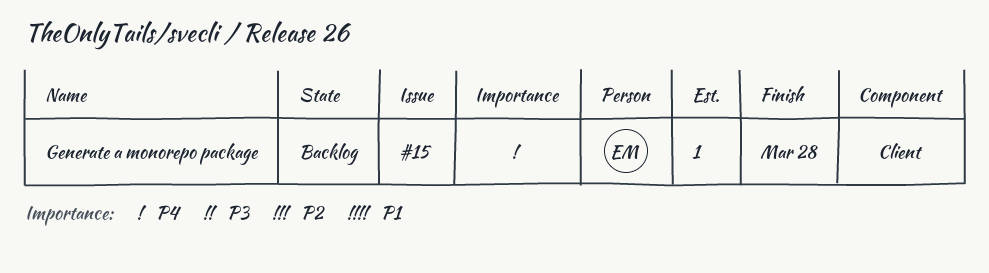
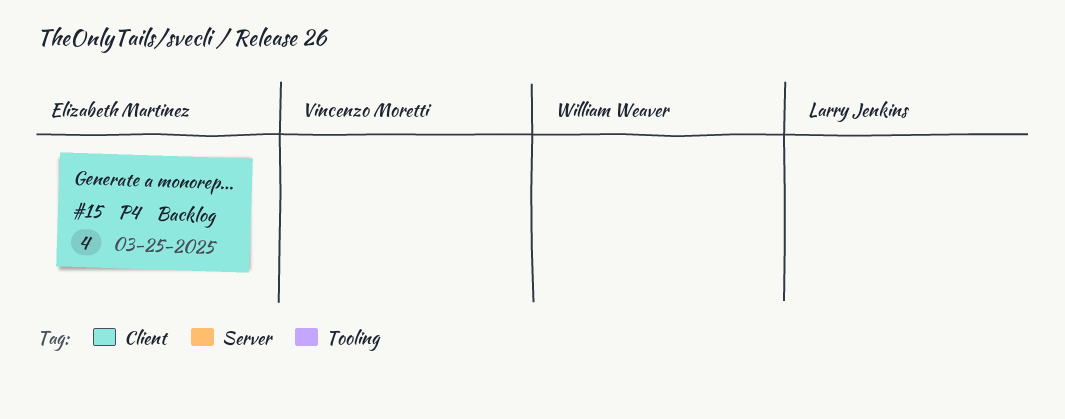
#15, estimate: 1 -> 4
#15, due: Mar 28 -> Mar 25

